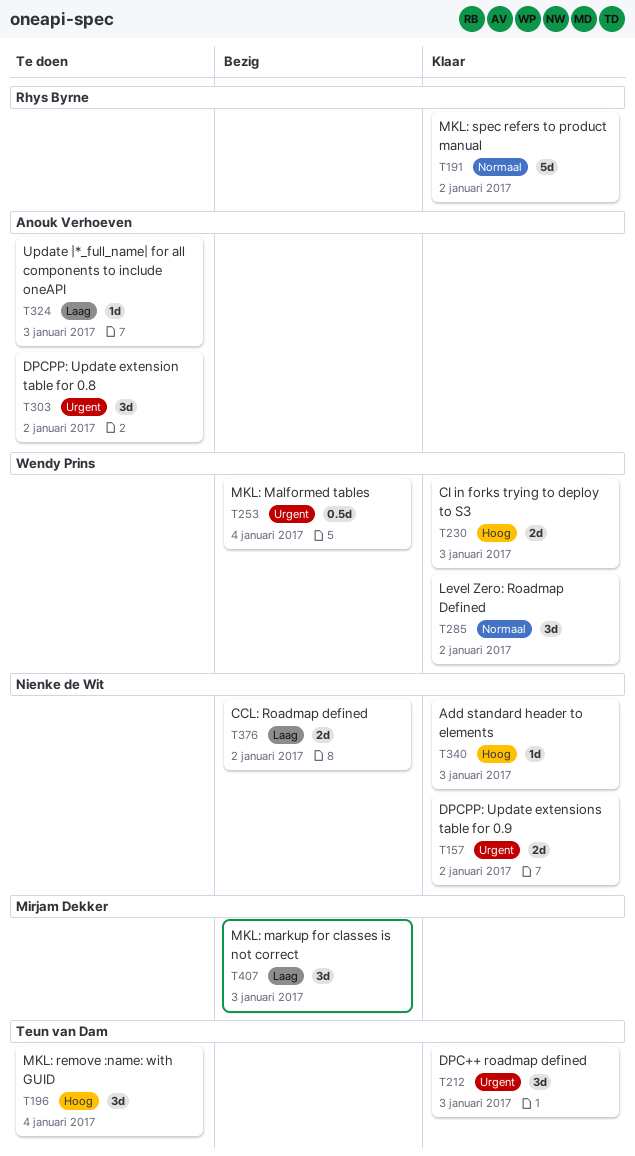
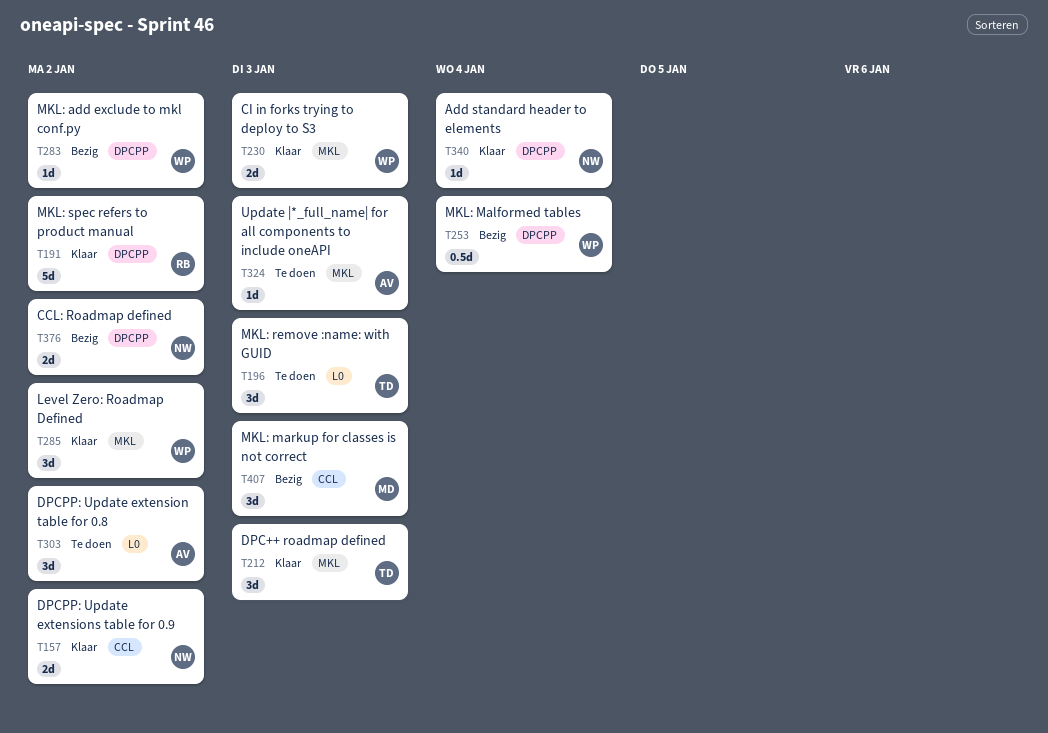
T196, due: Jan 4 -> Jan 3
T283: none -> present
T340, due: Jan 3 -> Jan 4

